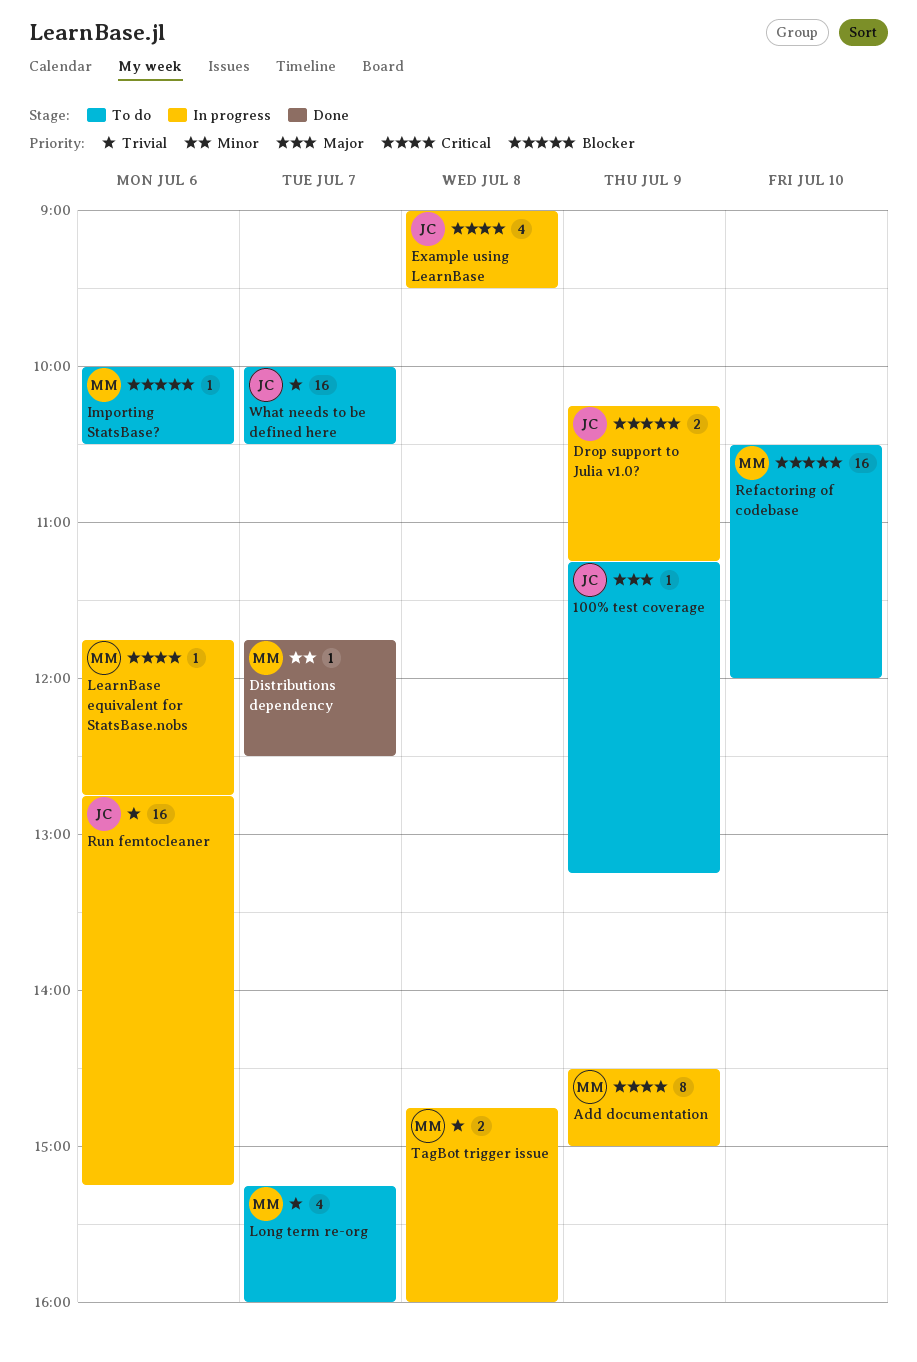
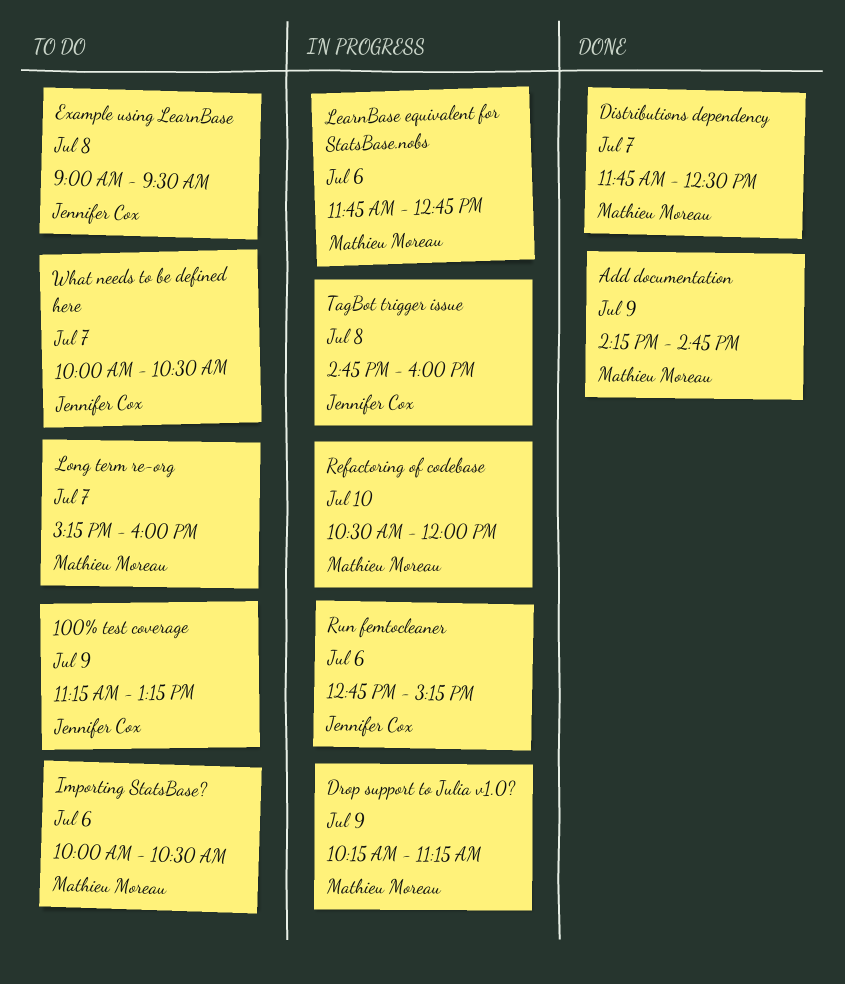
Add documentation, status: In progress -> Done
Add documentation, begins: 14:30 -> 14:15
Add documentation, ends: 15:00 -> 14:45
Drop support to Julia v1.0?, owner: Jennifer Cox -> Mathieu Moreau
Example using LearnBase, status: In progress -> To do
Refactoring of codebase, status: To do -> In progress
TagBot trigger issue, owner: Mathieu Moreau -> Jennifer Cox

